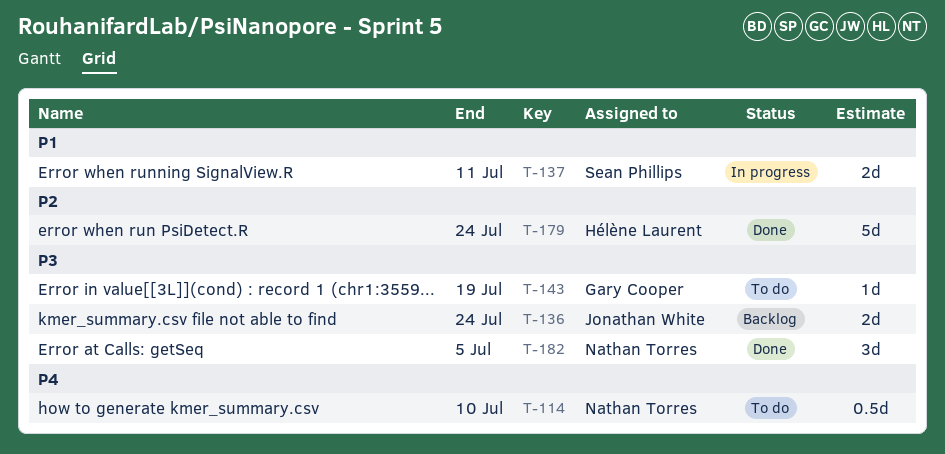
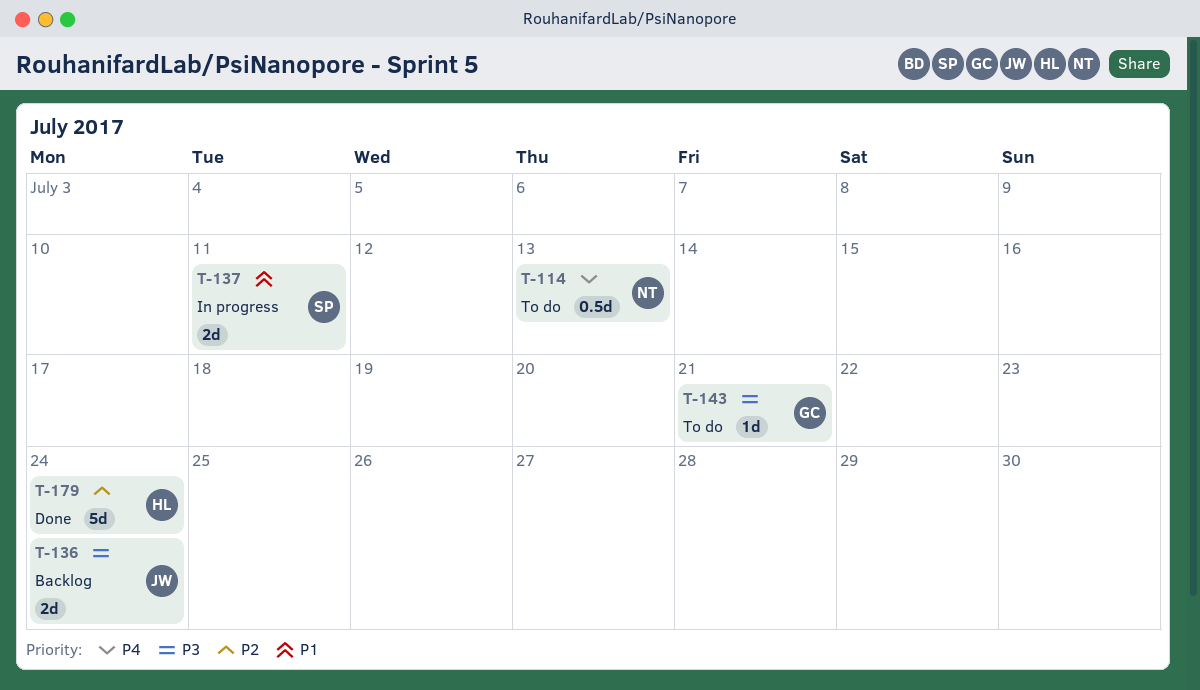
T-114, due: Jul 10 -> Jul 13
T-143, due: Jul 19 -> Jul 21
T-182: present -> none

